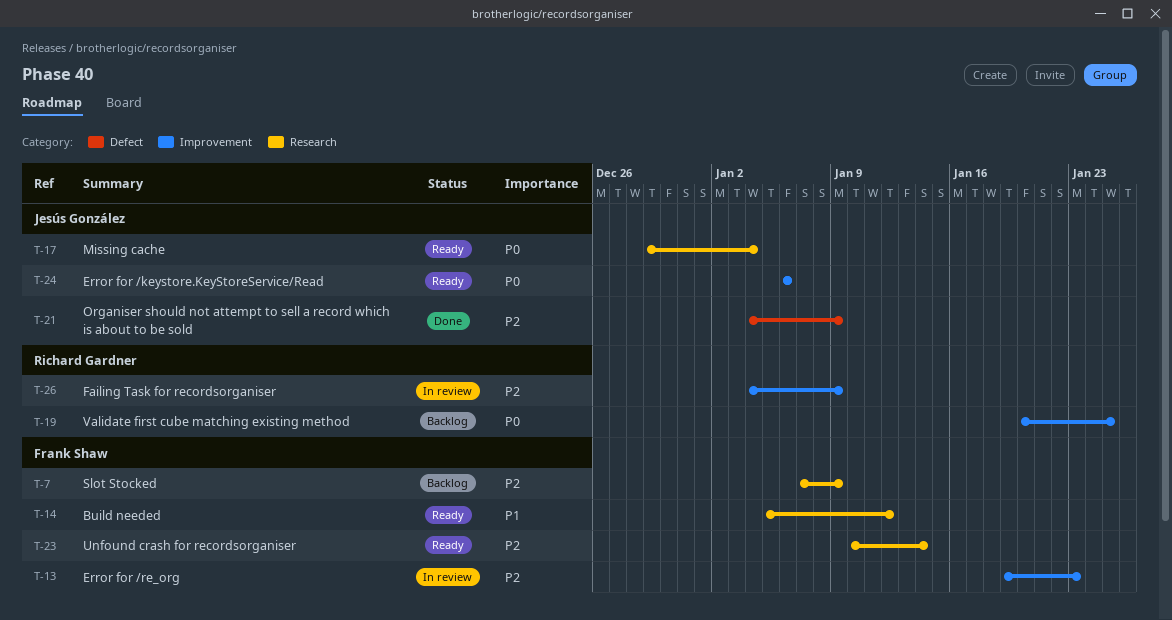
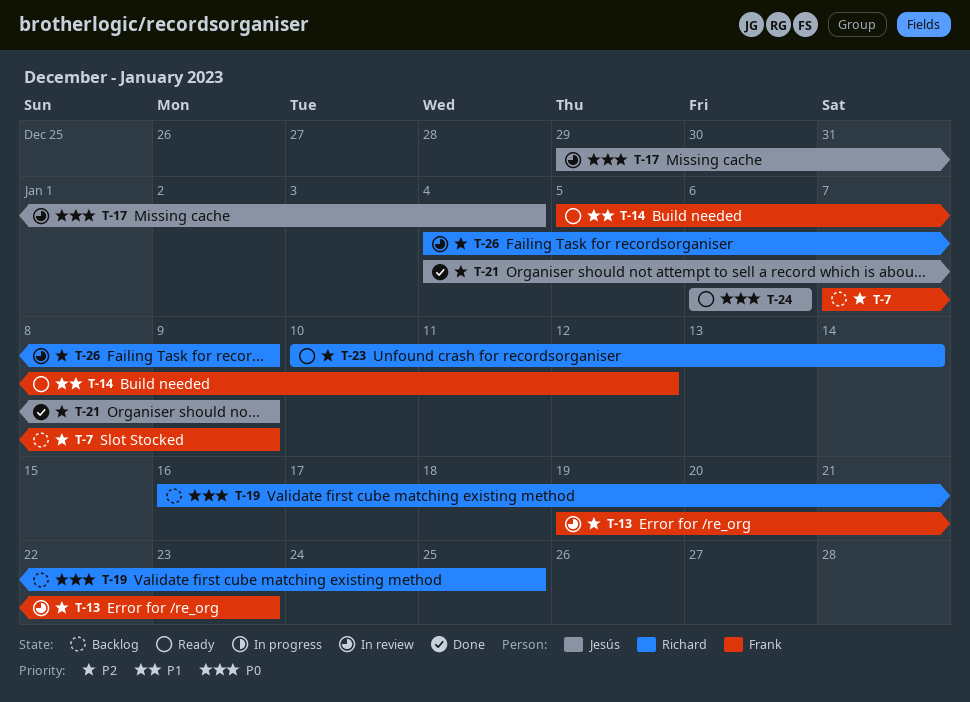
T-17, status: Ready -> In review
T-19, start: Jan 20 -> Jan 16
T-23, owner: Frank Shaw -> Richard Gardner

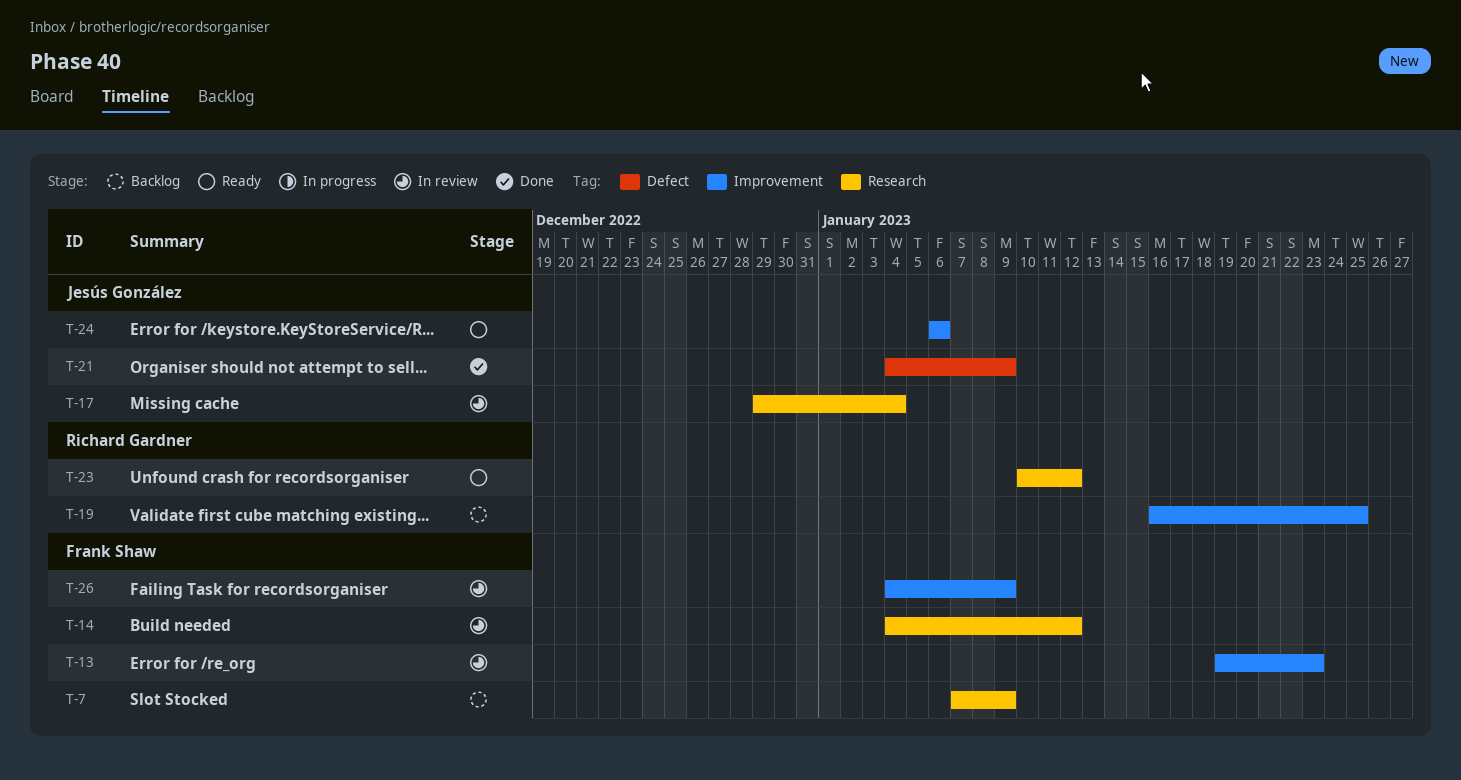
T-14, status: Ready -> In review
T-14, start: Jan 5 -> Jan 4
T-23, due: Jan 14 -> Jan 12
T-26, owner: Richard Gardner -> Frank Shaw

